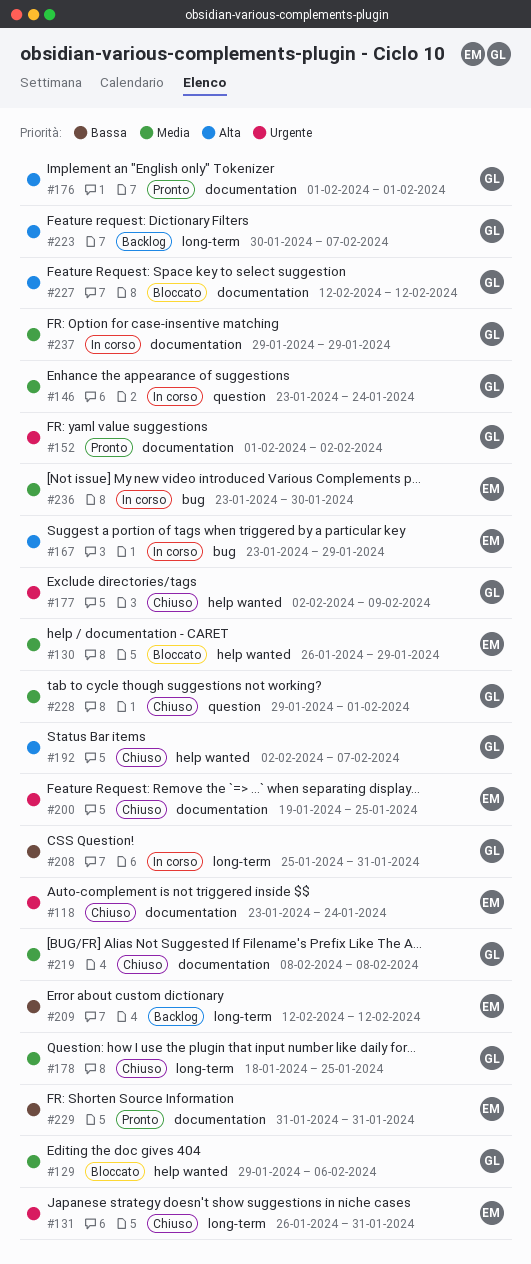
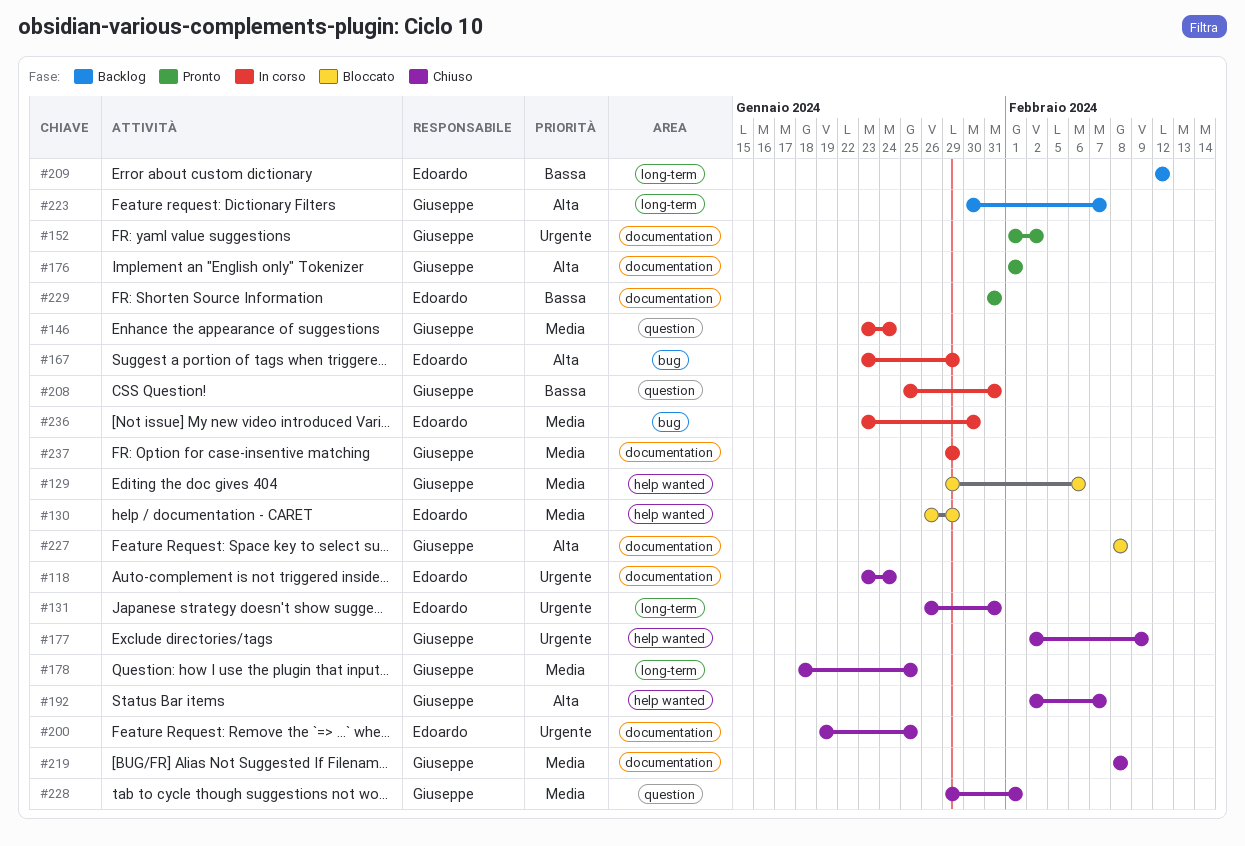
#208, label: long-term -> question
#227, start: Feb 12 -> Feb 8
#227, due: Feb 12 -> Feb 8

